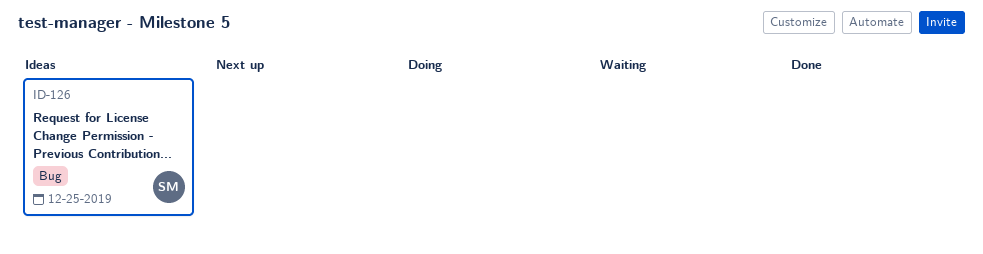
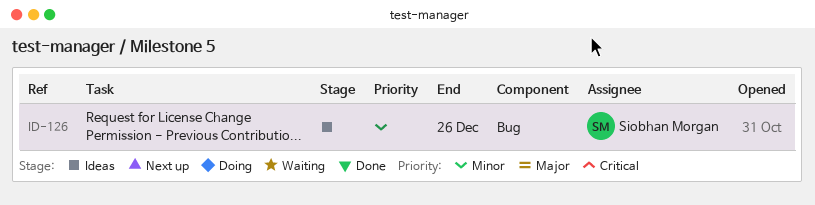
ID-126, due: Dec 25 -> Dec 26

